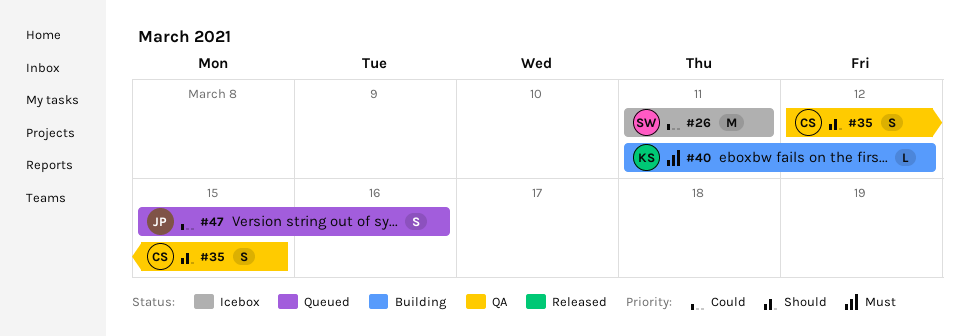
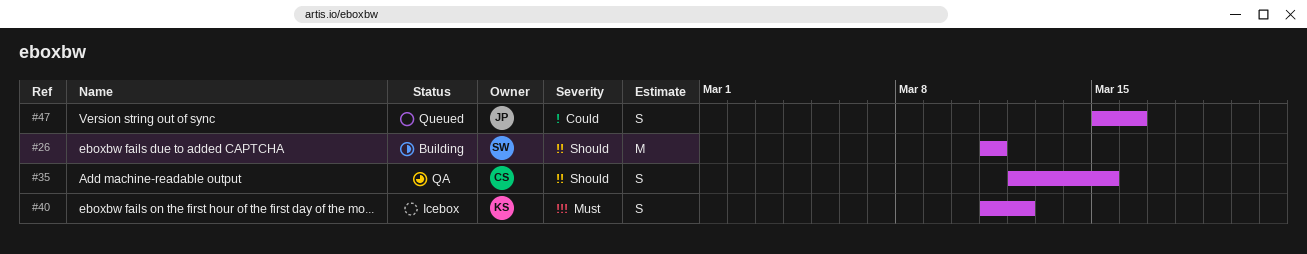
#26, status: Icebox -> Building
#26, priority: Could -> Should
#40, status: Building -> Icebox
#40, estimate: L -> S

